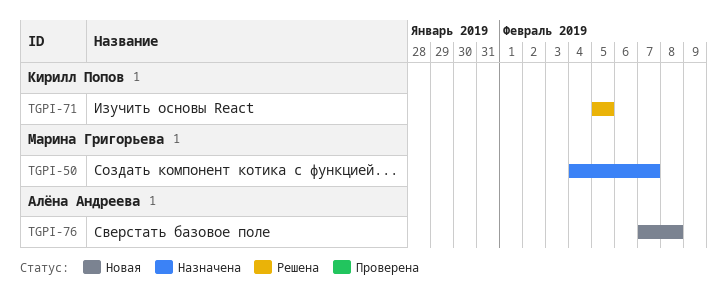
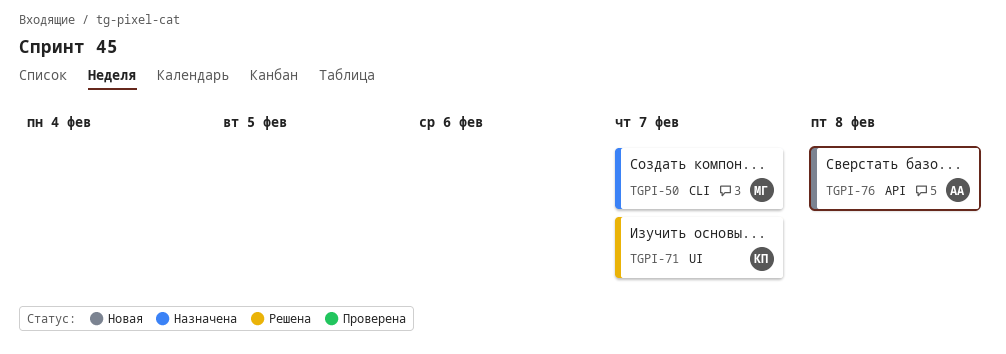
TGPI-71, due: Feb 5 -> Feb 7

